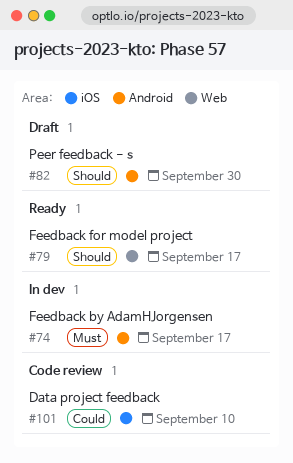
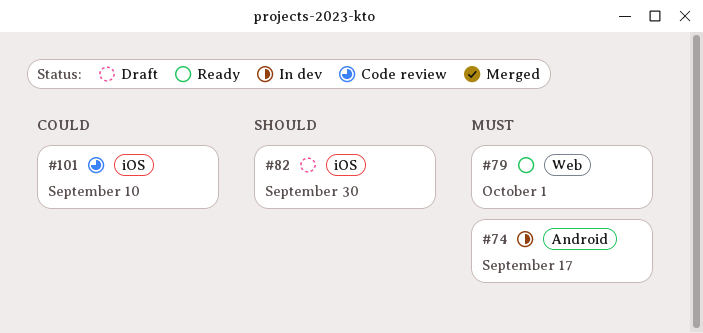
#79, priority: Should -> Must
#79, due: Sep 17 -> Oct 1
#82, label: Android -> iOS

